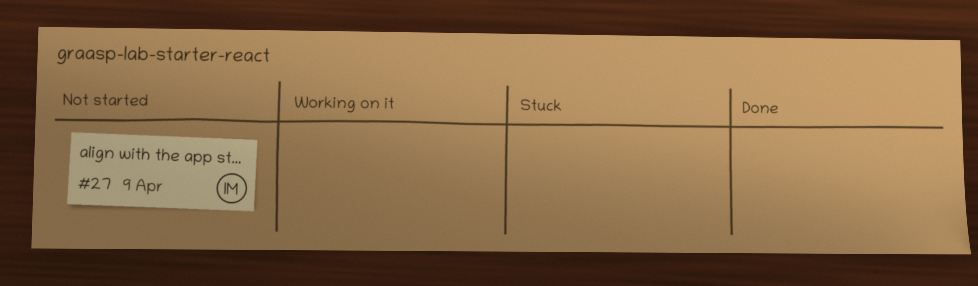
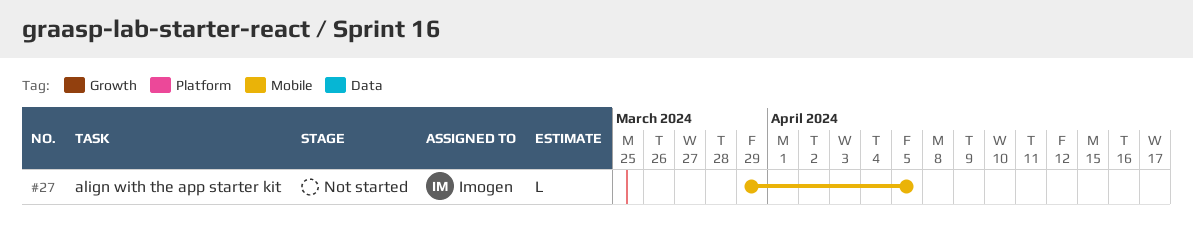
#27, due: Apr 9 -> Apr 5

